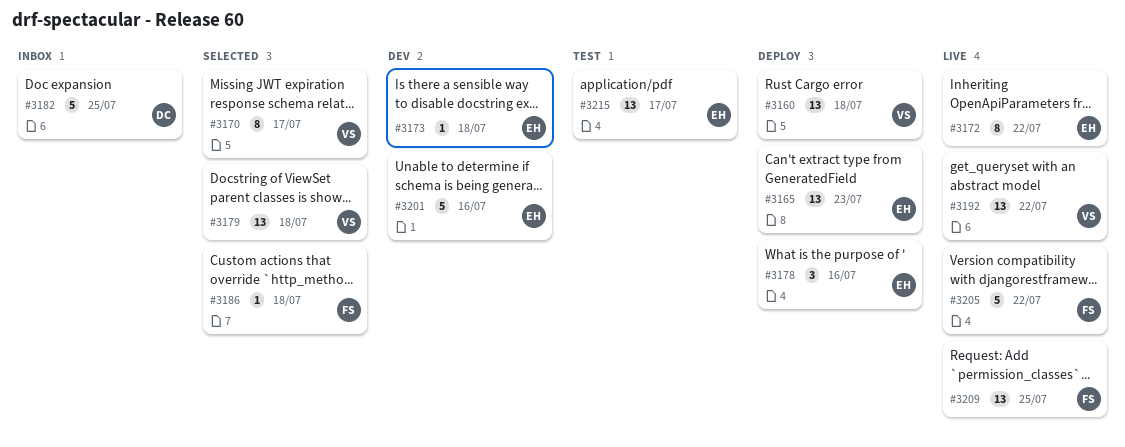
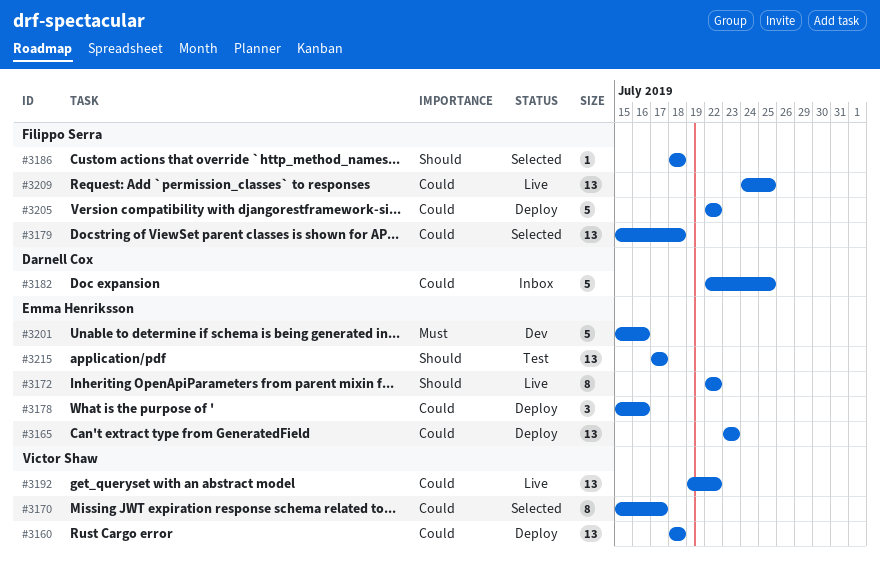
#3173: present -> none
#3179, owner: Victor Shaw -> Filippo Serra
#3205, status: Live -> Deploy

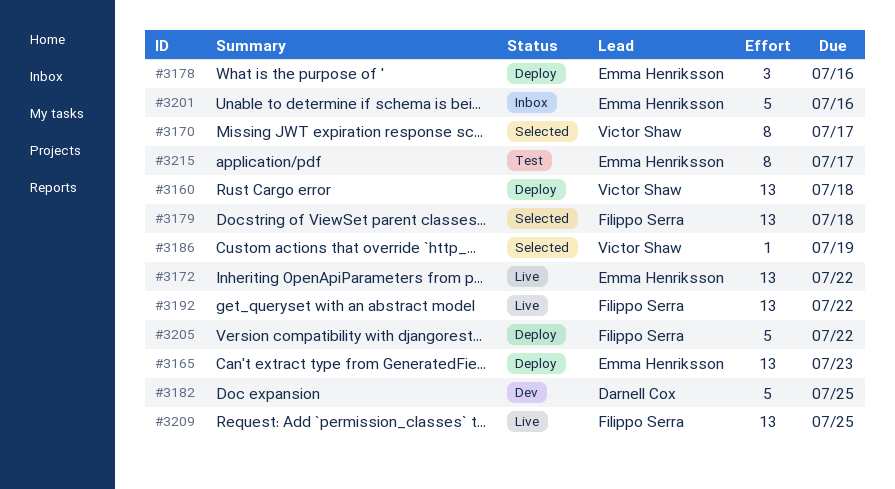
#3172, estimate: 8 -> 13
#3182, status: Inbox -> Dev
#3186, owner: Filippo Serra -> Victor Shaw
#3186, due: Jul 18 -> Jul 19
#3192, owner: Victor Shaw -> Filippo Serra
#3201, status: Dev -> Inbox
#3215, estimate: 13 -> 8

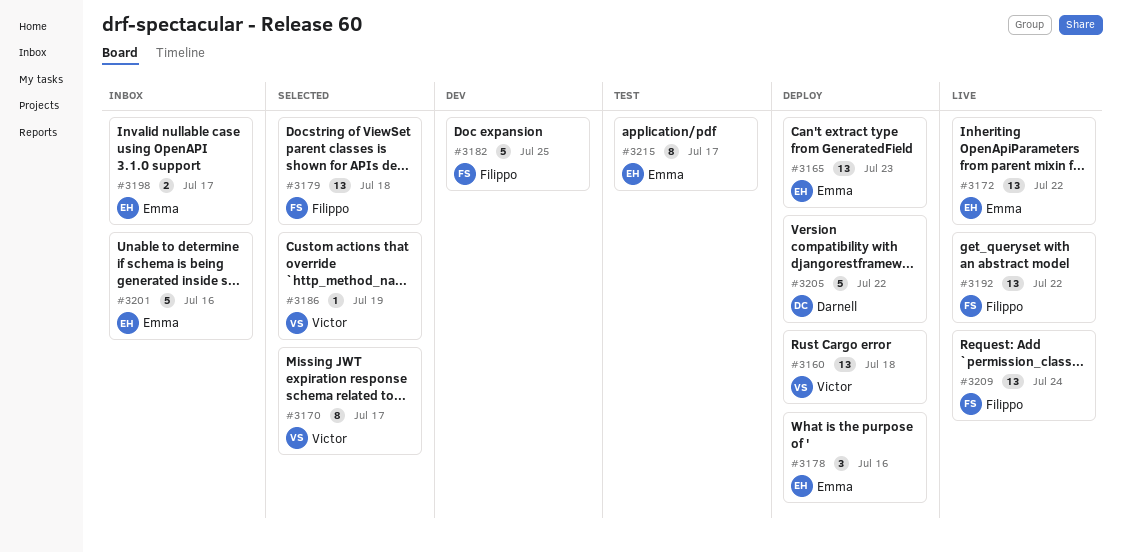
#3182, owner: Darnell Cox -> Filippo Serra
#3198: none -> present
#3205, owner: Filippo Serra -> Darnell Cox
#3209, due: Jul 25 -> Jul 24

